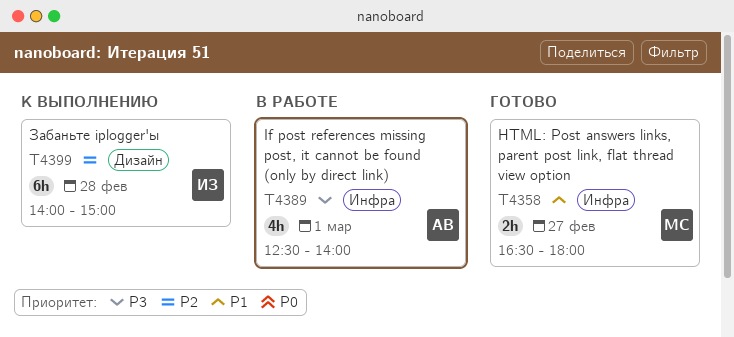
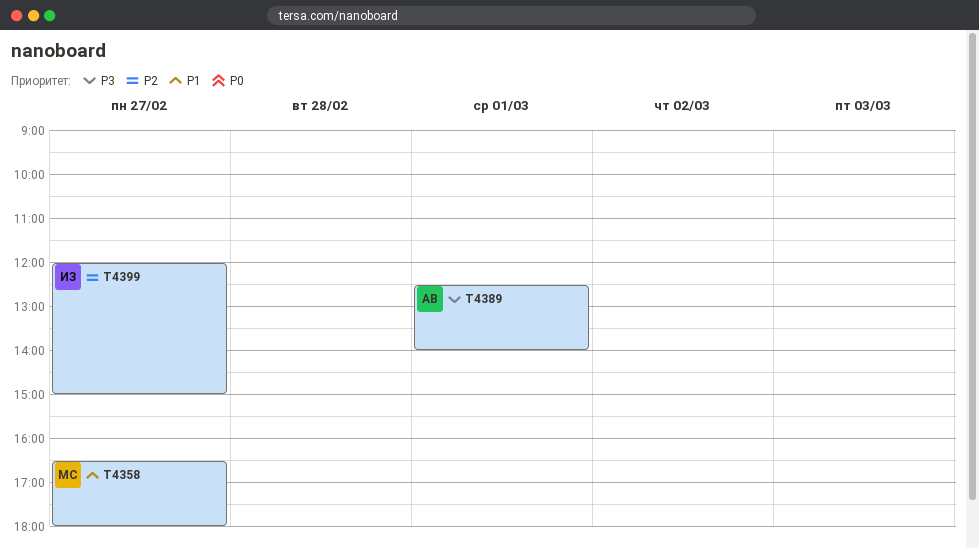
T4399, day: Feb 28 -> Feb 27
T4399, begins: 14:00 -> 12:00

